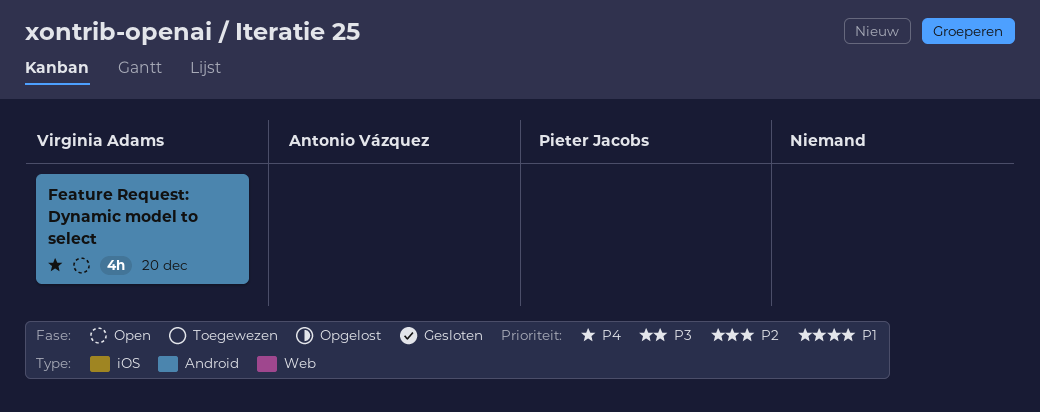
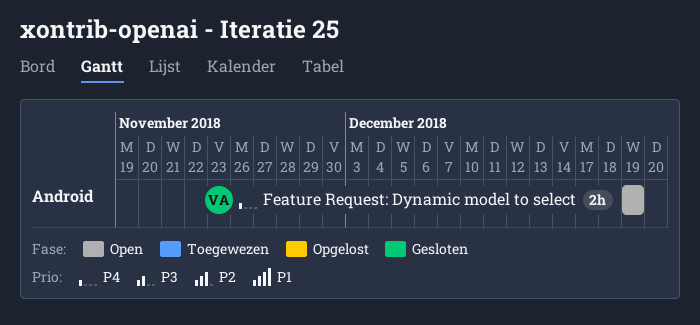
Feature Request: Dynamic model to select, estimate: 4h -> 2h
Feature Request: Dynamic model to select, due: Dec 20 -> Dec 19

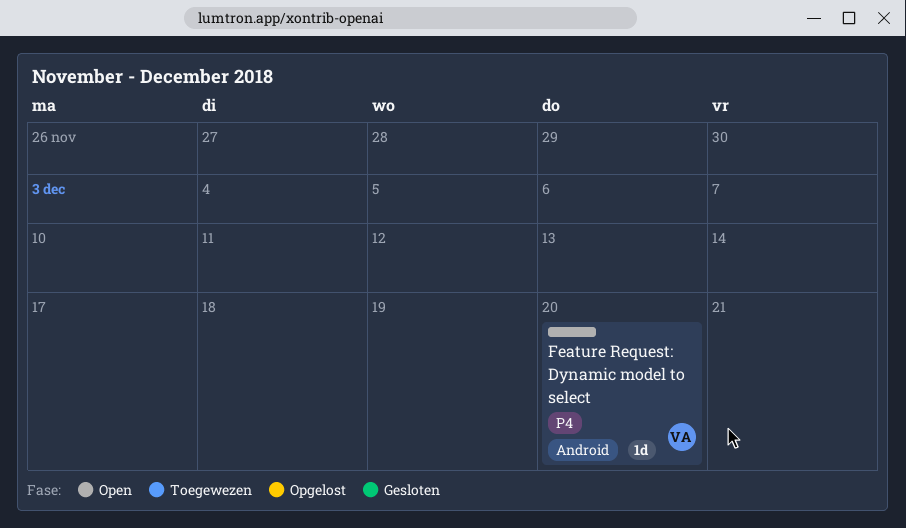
Feature Request: Dynamic model to select, estimate: 2h -> 1d
Feature Request: Dynamic model to select, due: Dec 19 -> Dec 20

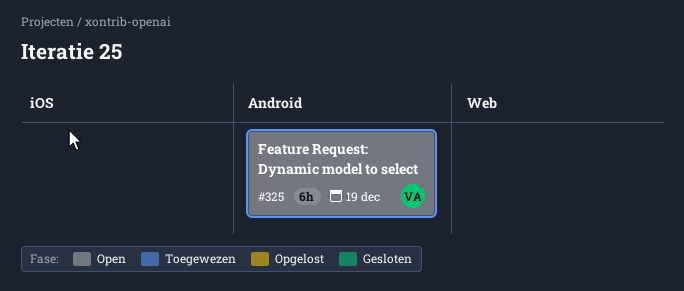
Feature Request: Dynamic model to select, estimate: 1d -> 6h
Feature Request: Dynamic model to select, due: Dec 20 -> Dec 19

